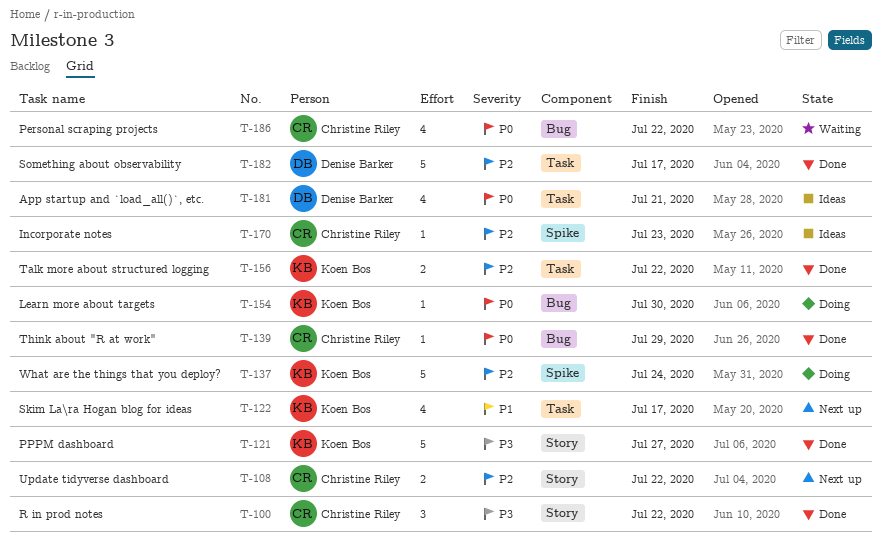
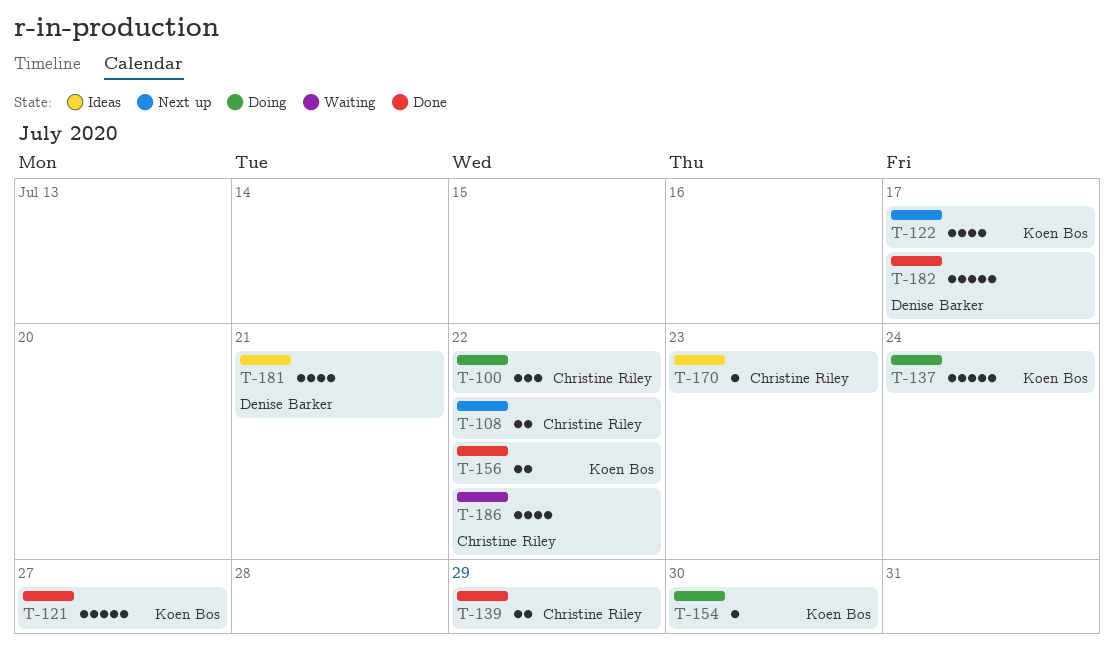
T-100, status: Done -> Doing
T-139, estimate: 1 -> 2

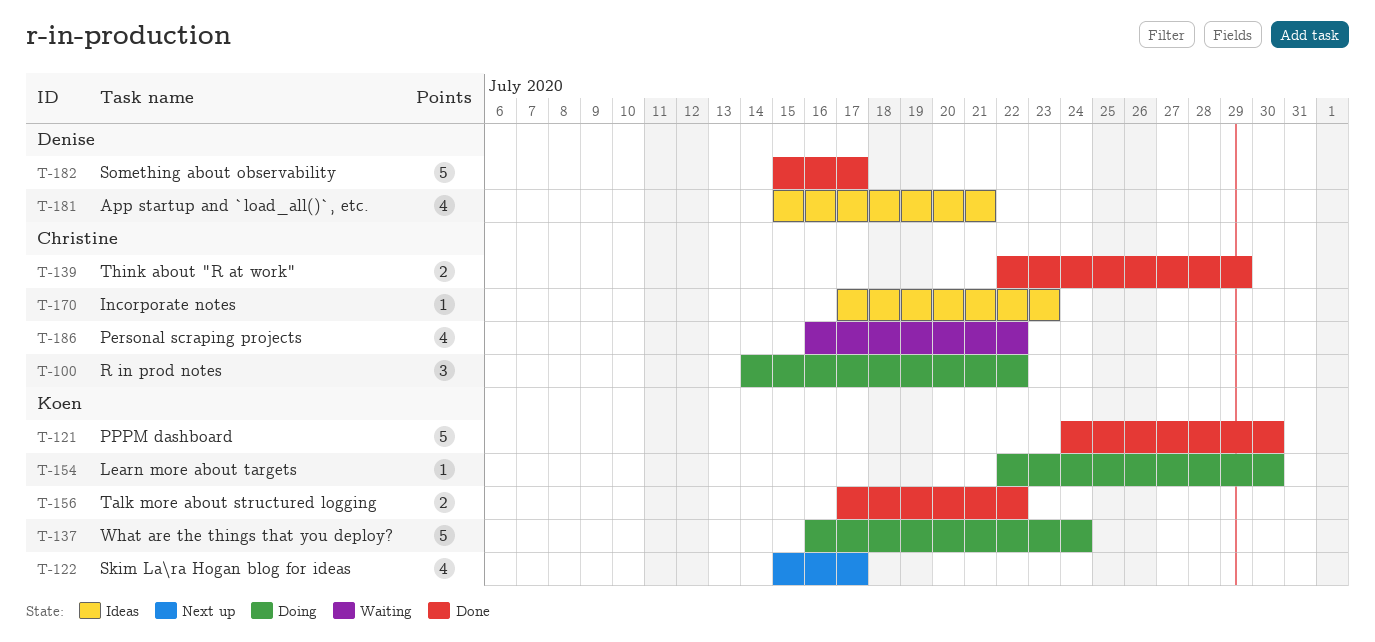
T-108: present -> none
T-121, due: Jul 27 -> Jul 30

